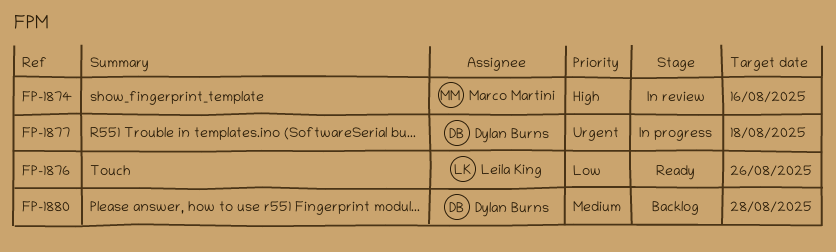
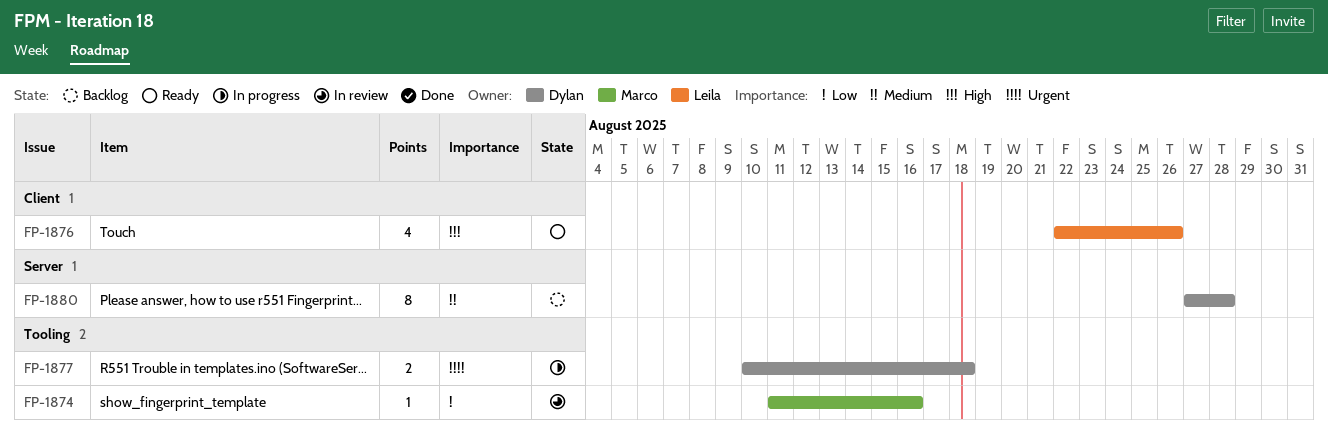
FP-1874, priority: High -> Low
FP-1876, priority: Low -> High

